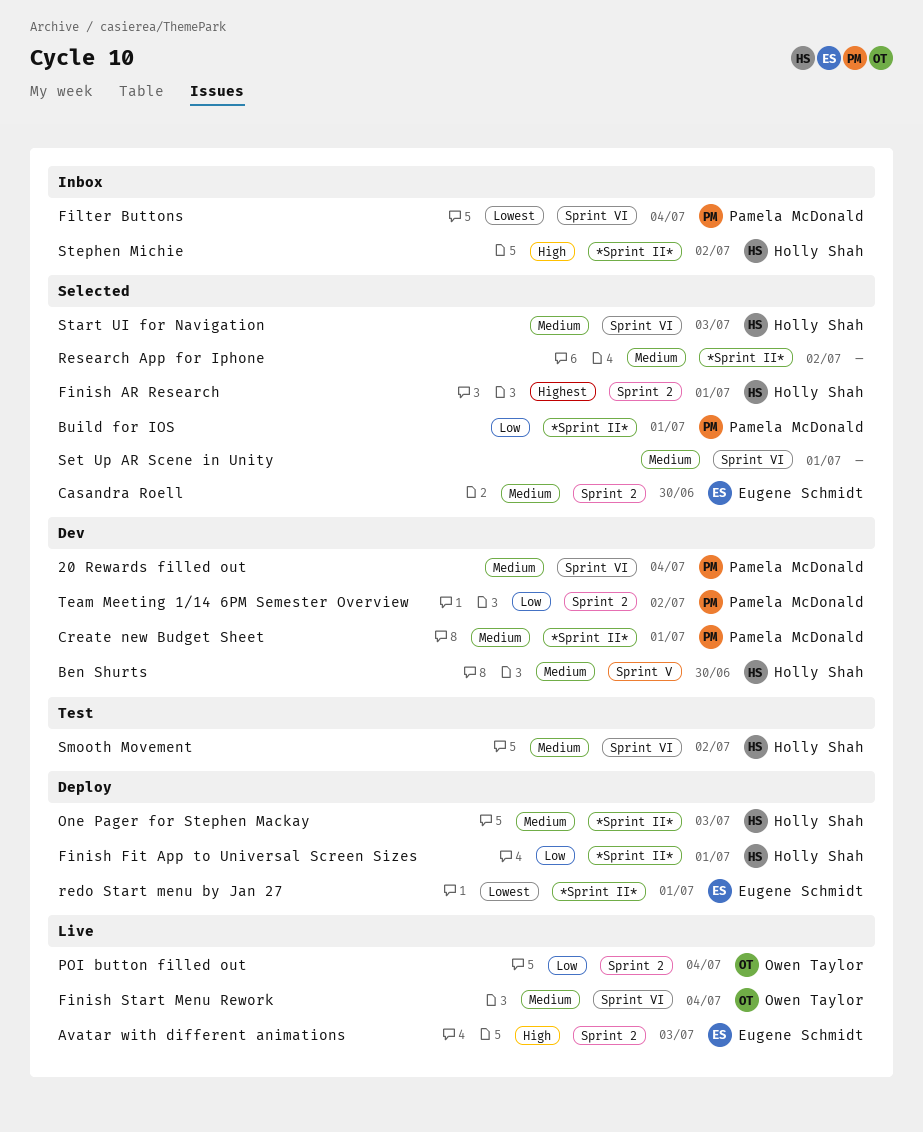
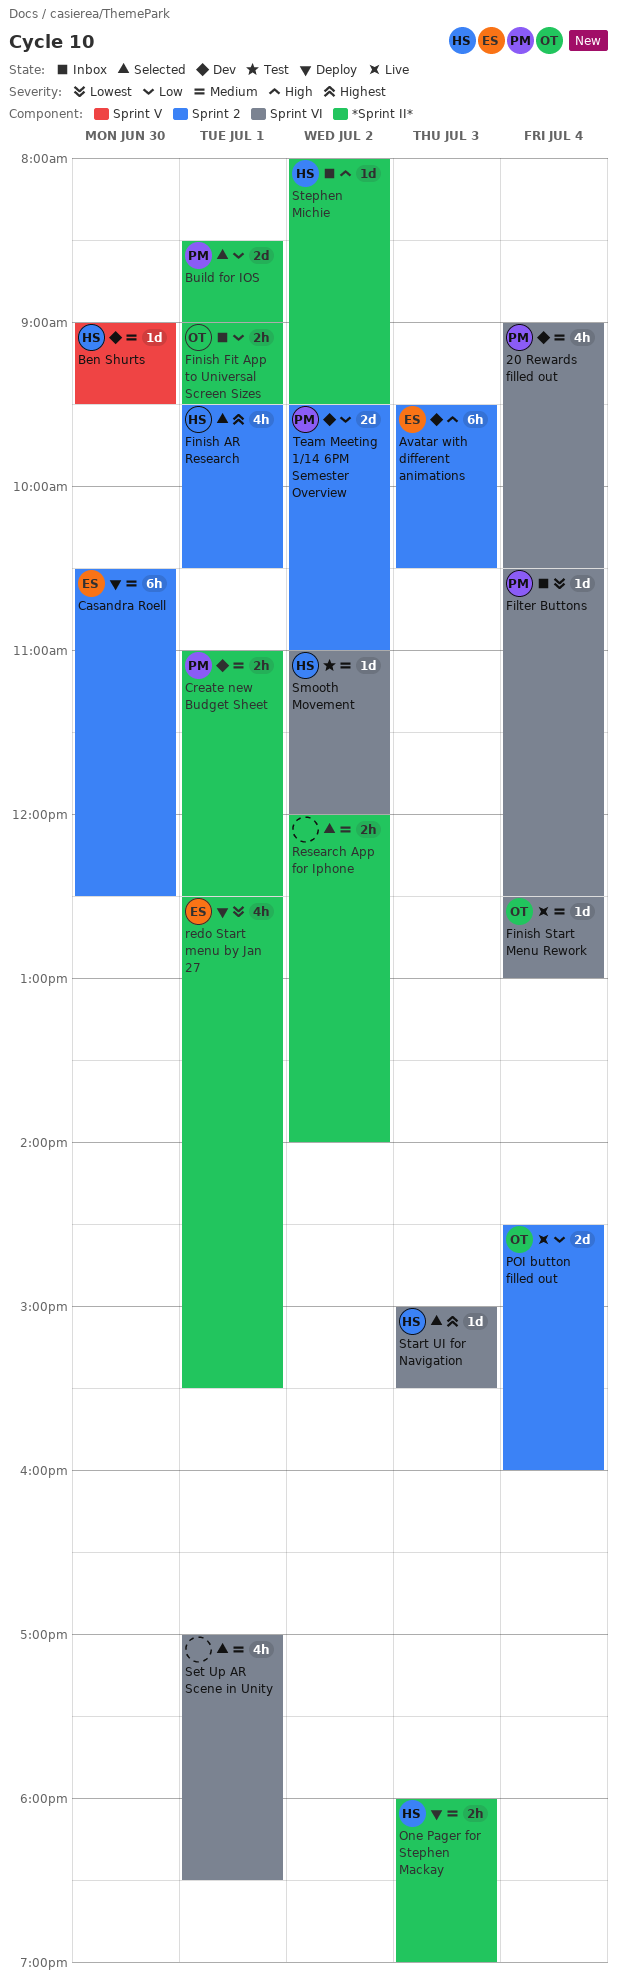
Avatar with different animations, status: Live -> Dev
Casandra Roell, status: Selected -> Deploy
Finish Fit App to Universal Screen Sizes, status: Deploy -> Inbox
Finish Fit App to Universal Screen Sizes, owner: Holly Shah -> Owen Taylor
Start UI for Navigation, priority: Medium -> Highest

